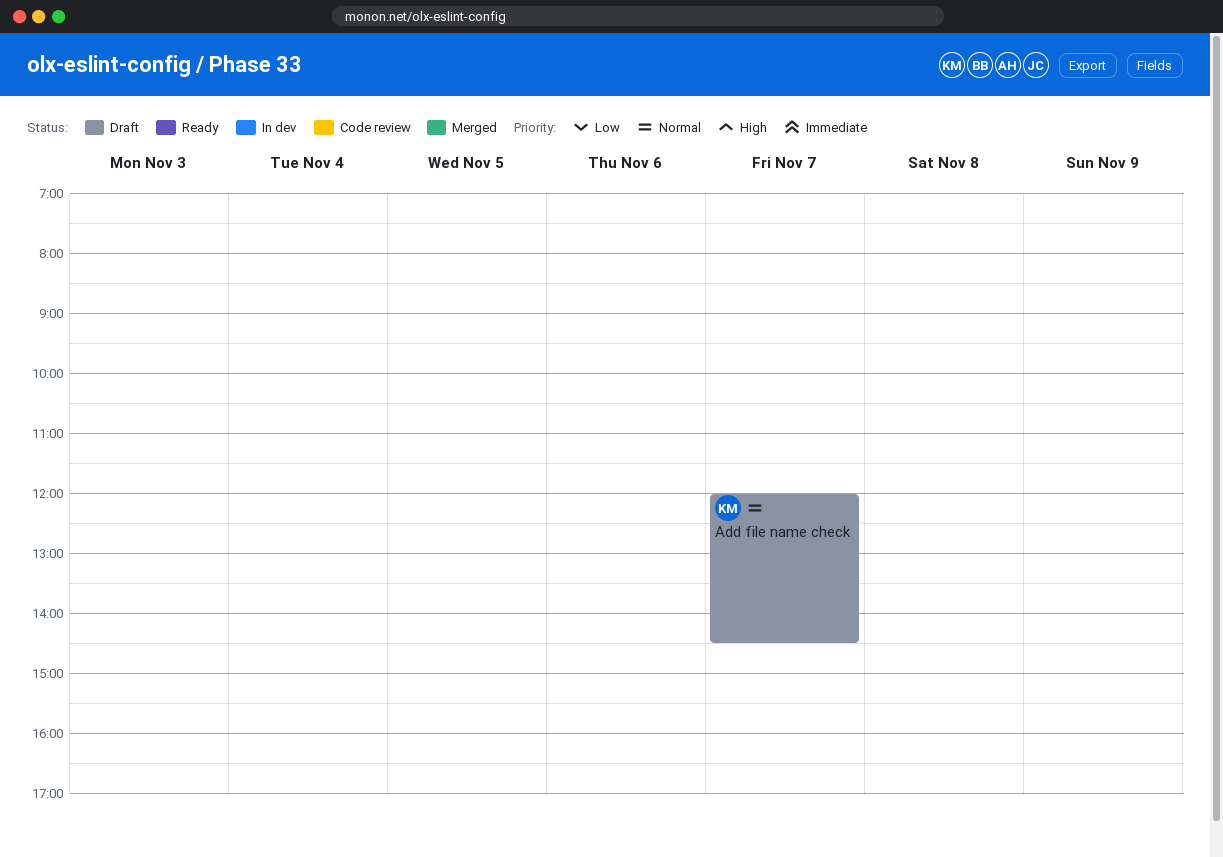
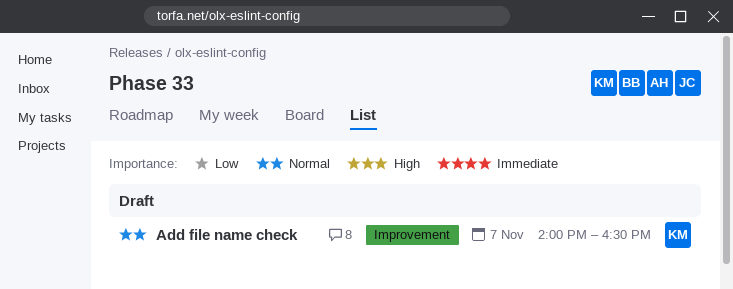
Add file name check, begins: 12:00 -> 14:00
Add file name check, ends: 14:30 -> 16:30

